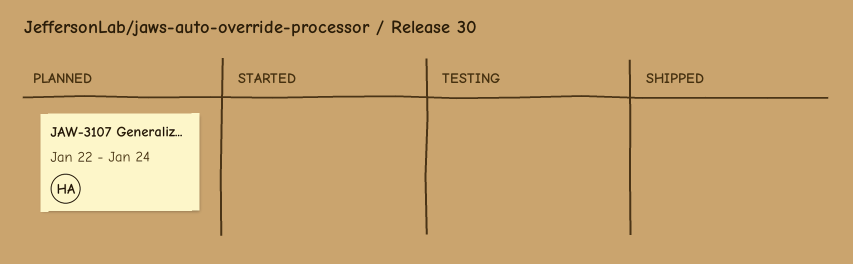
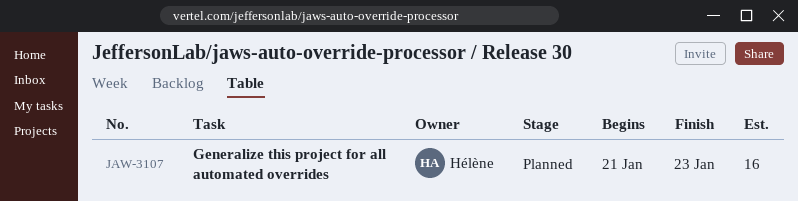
JAW-3107, start: Jan 22 -> Jan 21
JAW-3107, due: Jan 24 -> Jan 23

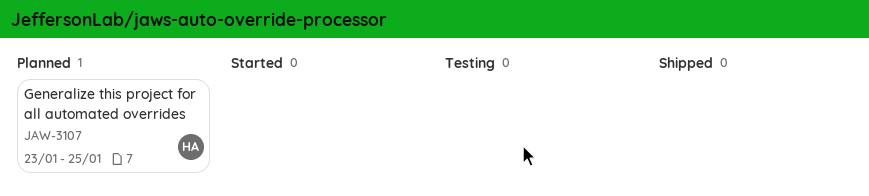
JAW-3107, start: Jan 21 -> Jan 23
JAW-3107, due: Jan 23 -> Jan 25

